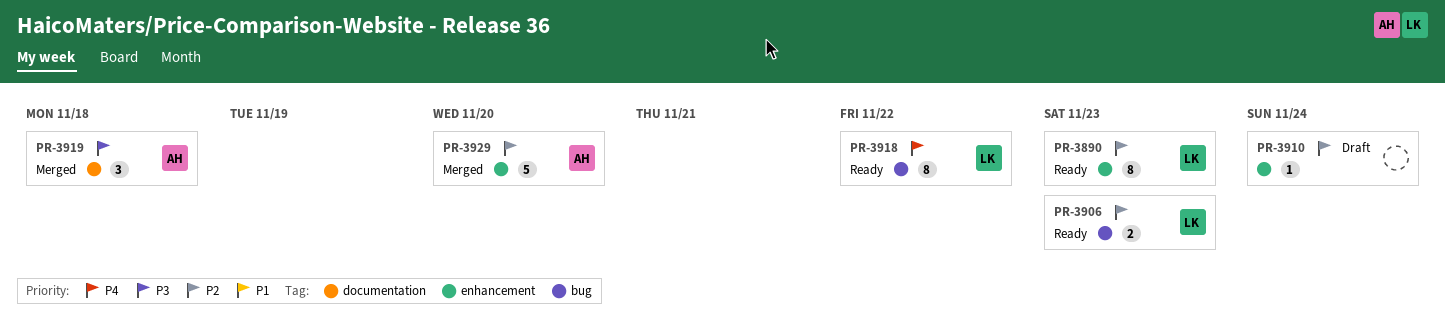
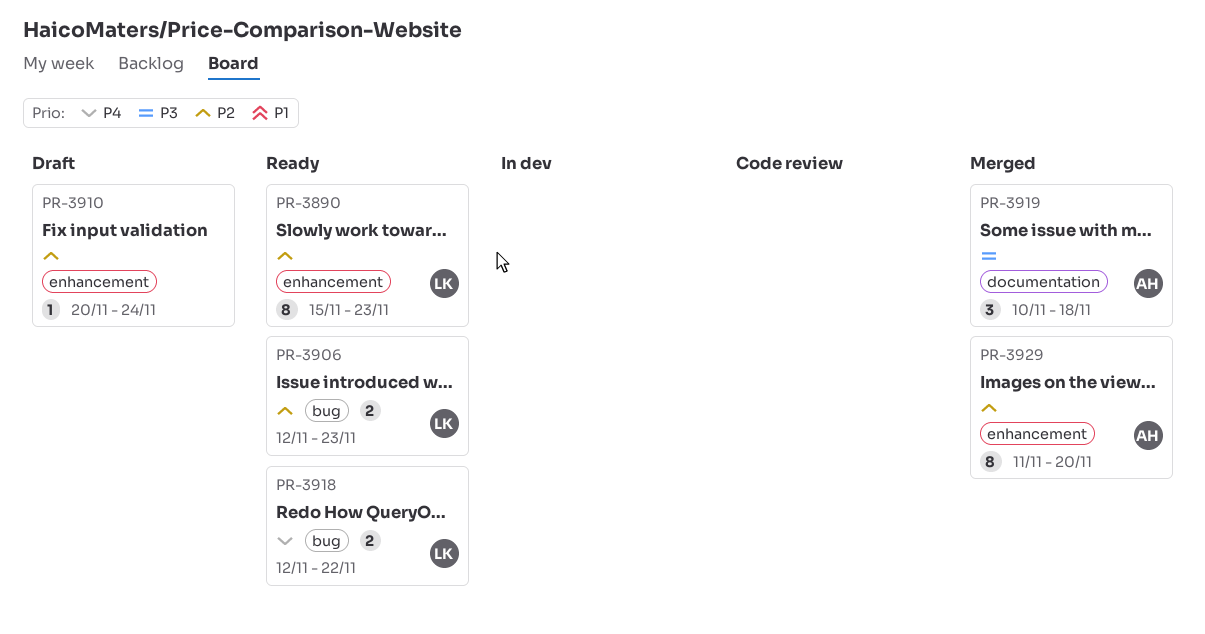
PR-3918, estimate: 8 -> 2
PR-3929, estimate: 5 -> 8

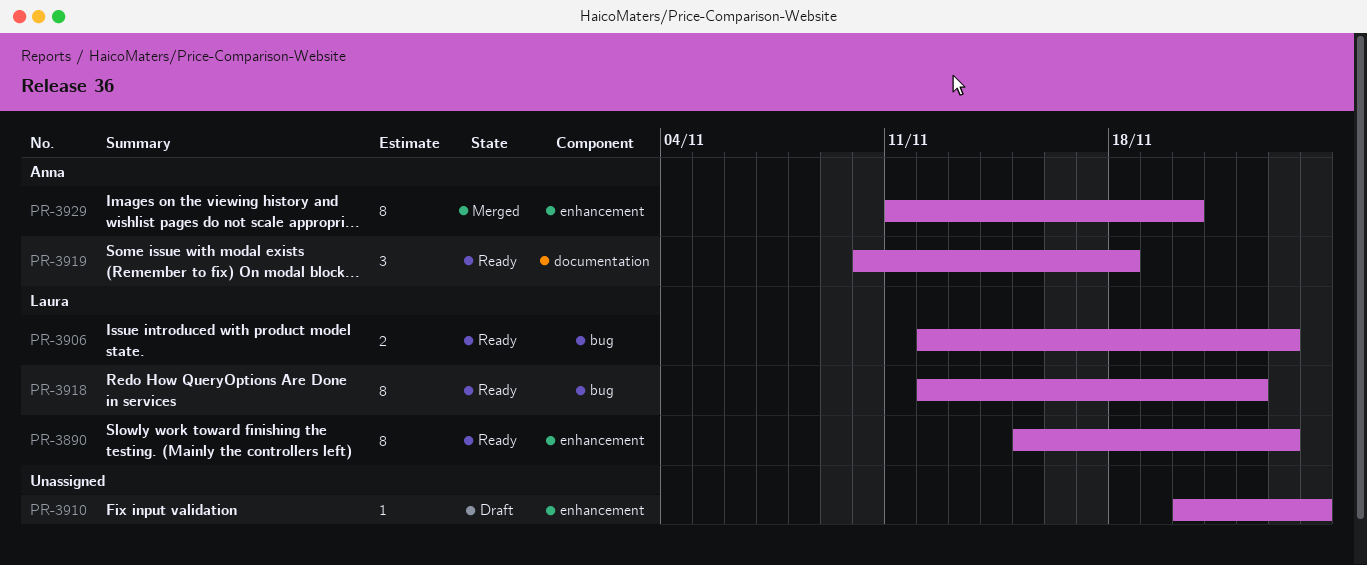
PR-3918, estimate: 2 -> 8
PR-3919, status: Merged -> Ready

